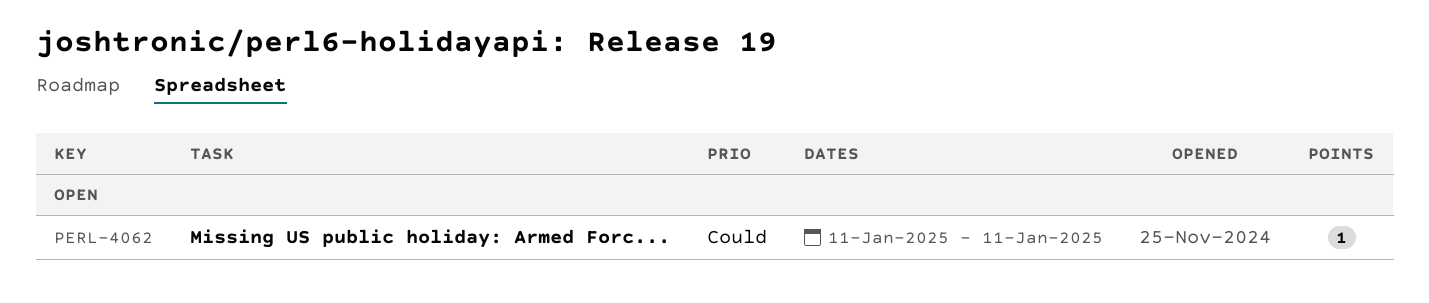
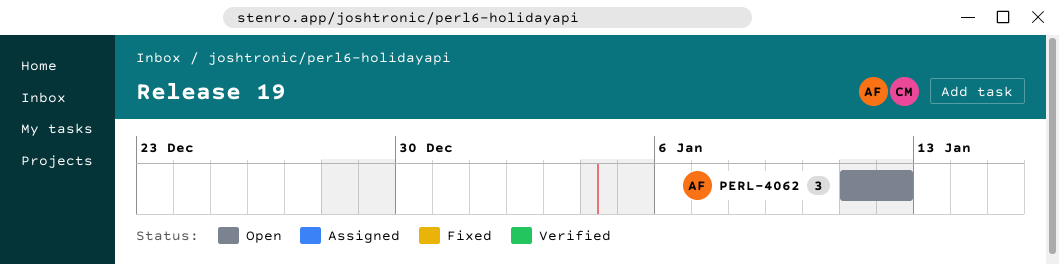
PERL-4062, estimate: 1 -> 3
PERL-4062, due: Jan 11 -> Jan 12

